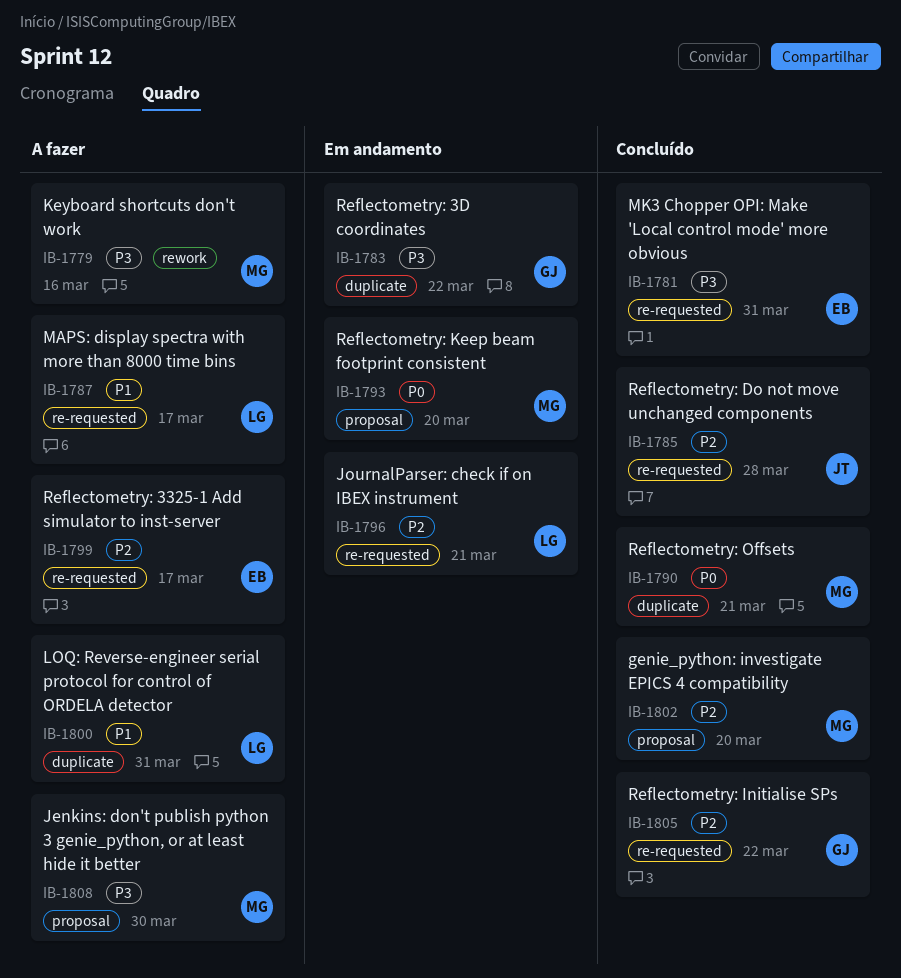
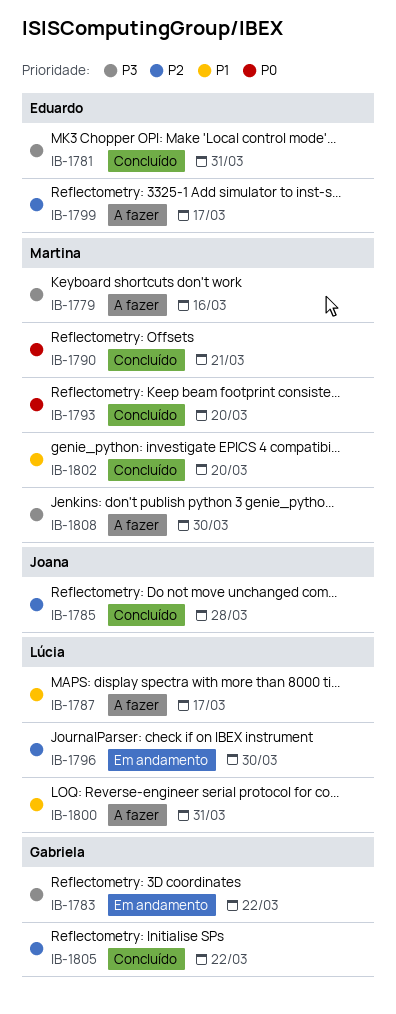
IB-1793, status: Em andamento -> Concluído
IB-1796, due: Mar 21 -> Mar 30
IB-1802, priority: P2 -> P1

